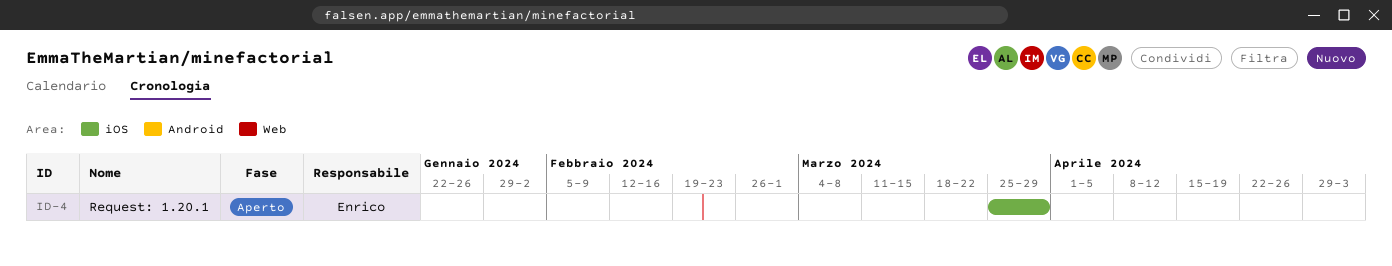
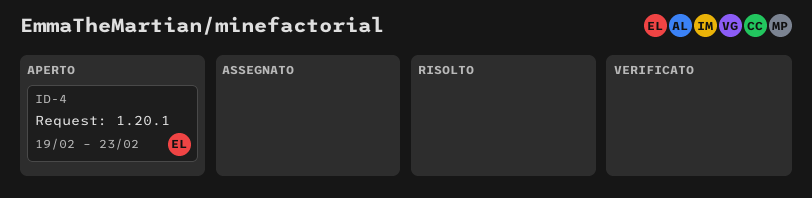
ID-4, start: Mar 25 -> Feb 19
ID-4, due: Mar 29 -> Feb 23

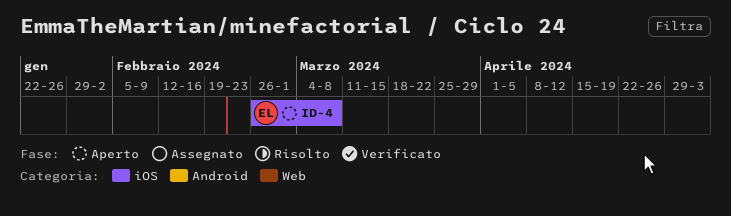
ID-4, start: Feb 19 -> Feb 26
ID-4, due: Feb 23 -> Mar 8

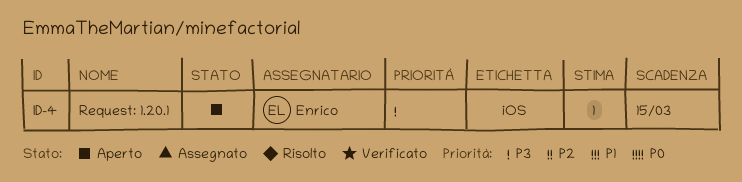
ID-4, due: Mar 8 -> Mar 15

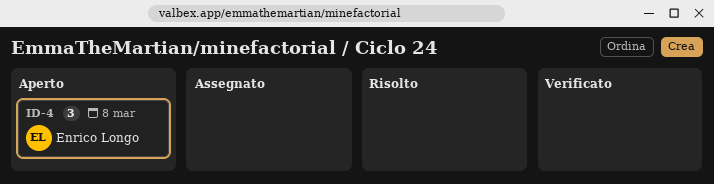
ID-4, estimate: 1 -> 3
ID-4, due: Mar 15 -> Mar 8

